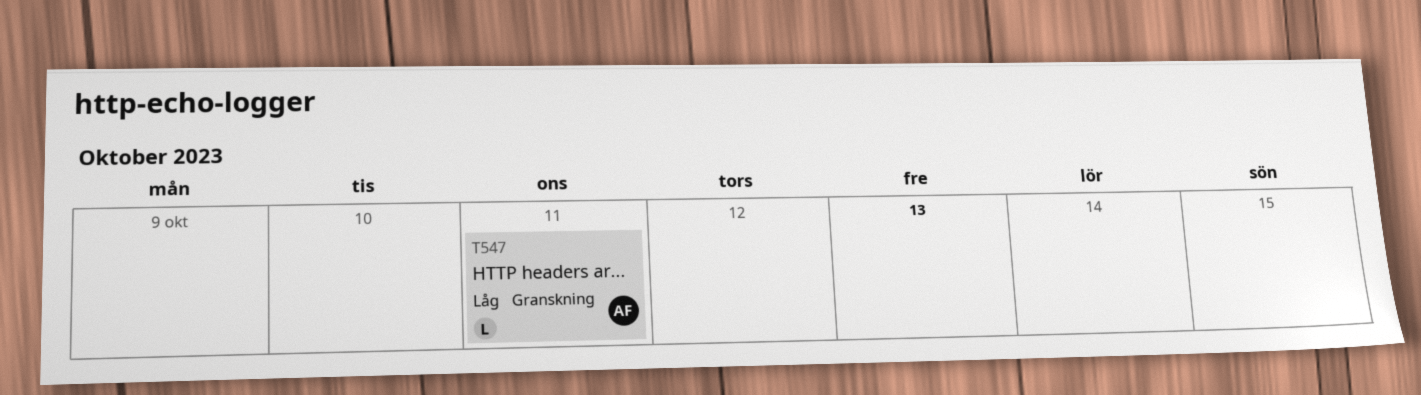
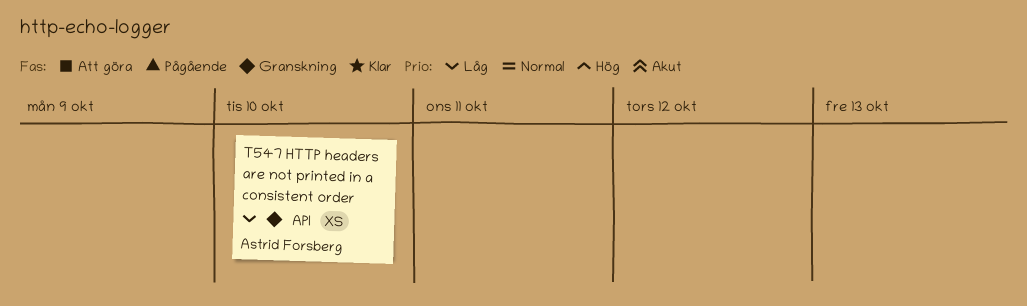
T547, estimate: L -> XS
T547, due: Oct 11 -> Oct 10

